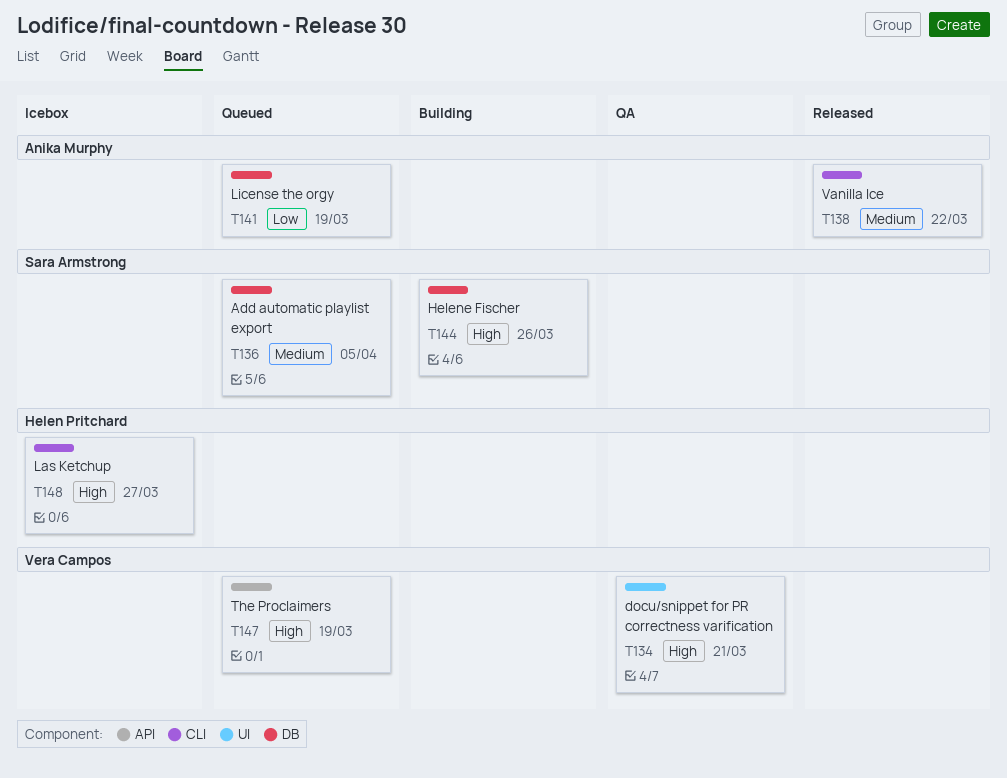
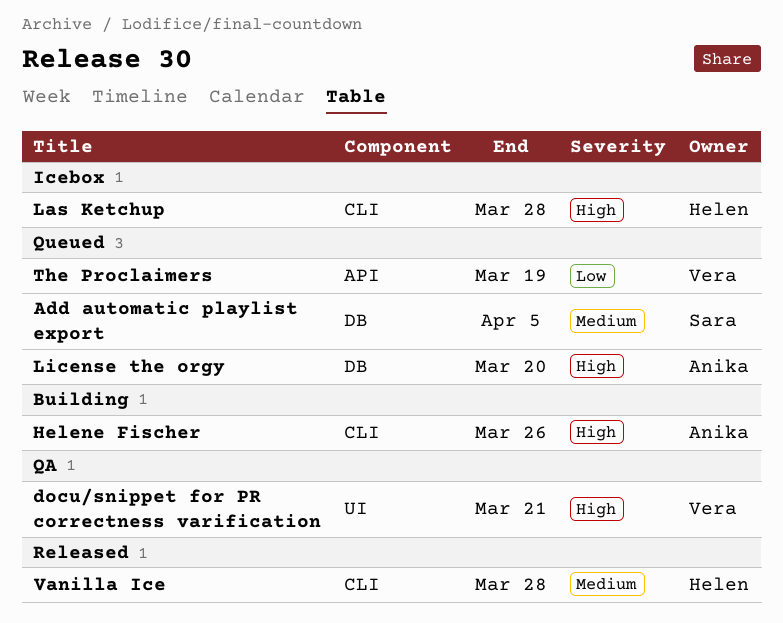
Helene Fischer, owner: Sara Armstrong -> Anika Murphy
Helene Fischer, label: DB -> CLI
Las Ketchup, due: Mar 27 -> Mar 28
License the orgy, priority: Low -> High
License the orgy, due: Mar 19 -> Mar 20
The Proclaimers, priority: High -> Low
Vanilla Ice, owner: Anika Murphy -> Helen Pritchard
Vanilla Ice, due: Mar 22 -> Mar 28

